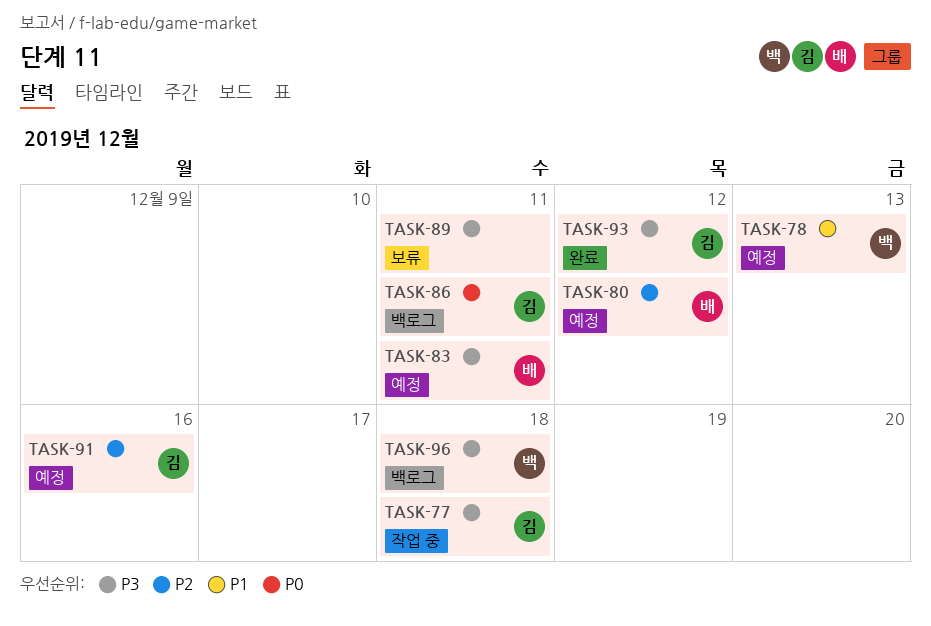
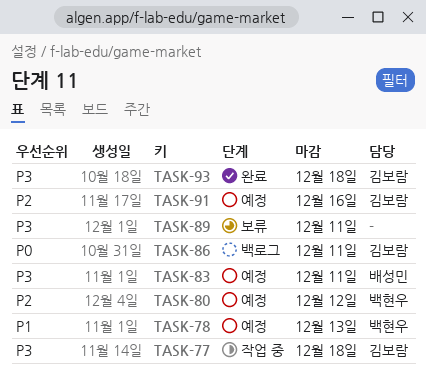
TASK-80, owner: 배성민 -> 백현우
TASK-93, due: Dec 12 -> Dec 18
TASK-96: present -> none

